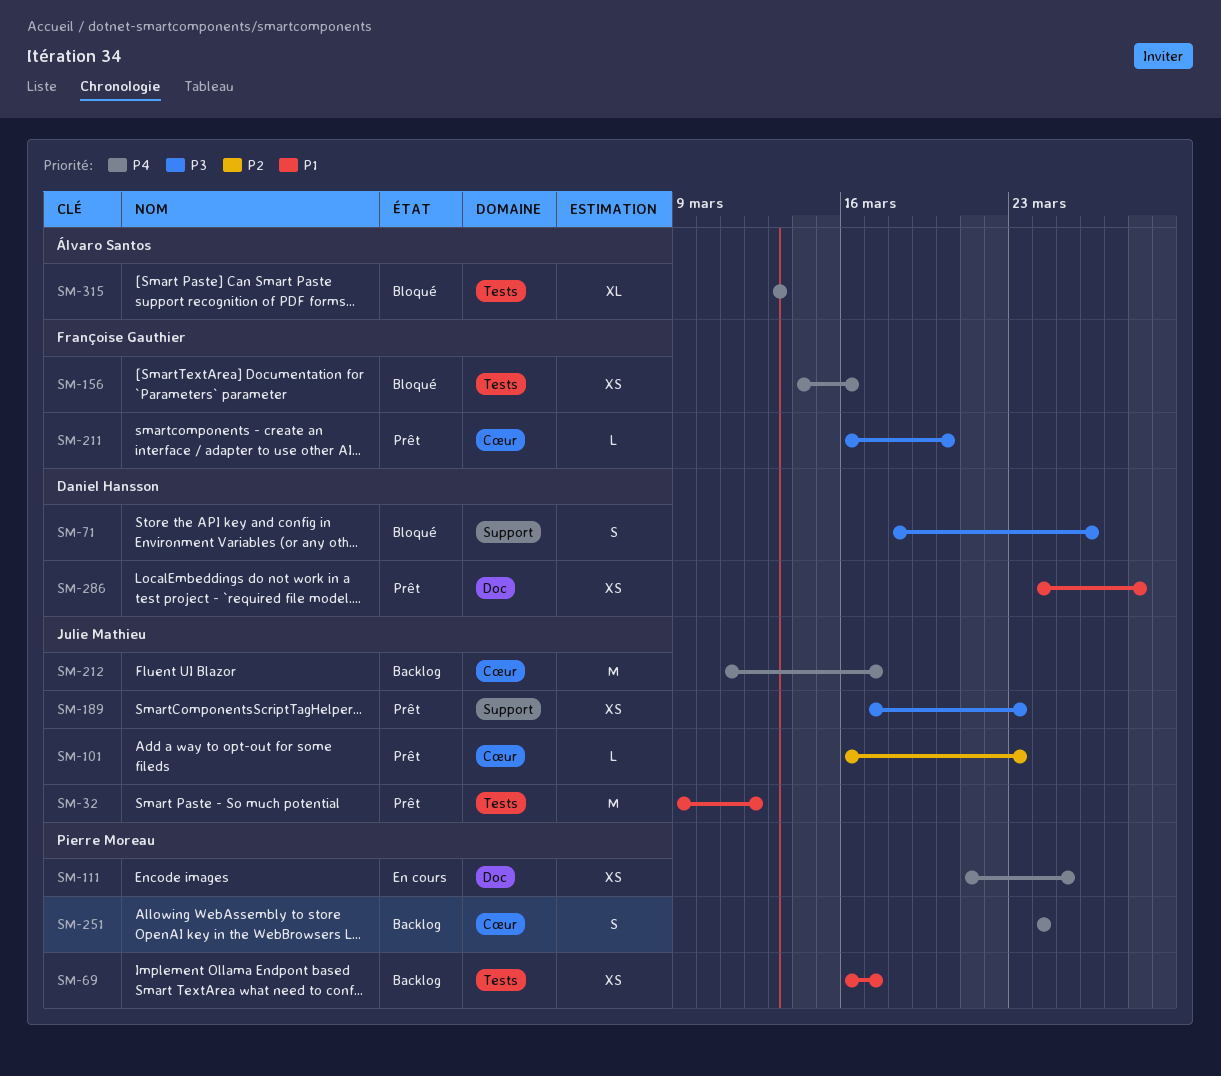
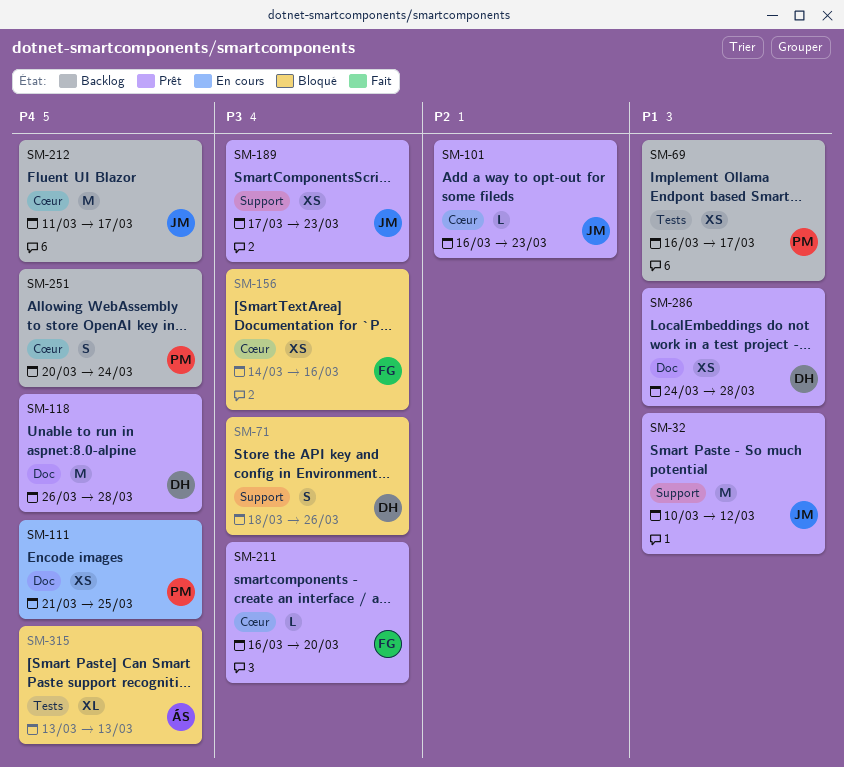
SM-32, label: Tests -> Support
SM-32, start: Mar 9 -> Mar 10
SM-118: none -> present
SM-156, priority: P4 -> P3
SM-156, label: Tests -> Cœur
SM-251, start: Mar 24 -> Mar 20

